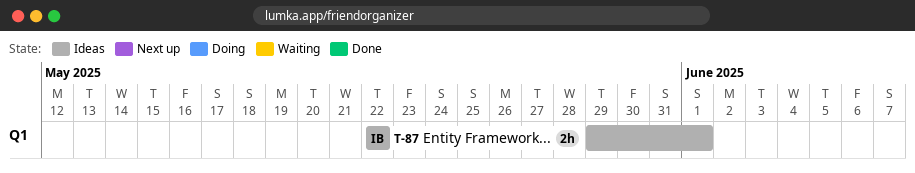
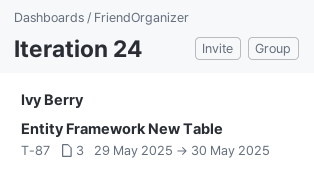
T-87, due: Jun 1 -> May 30

